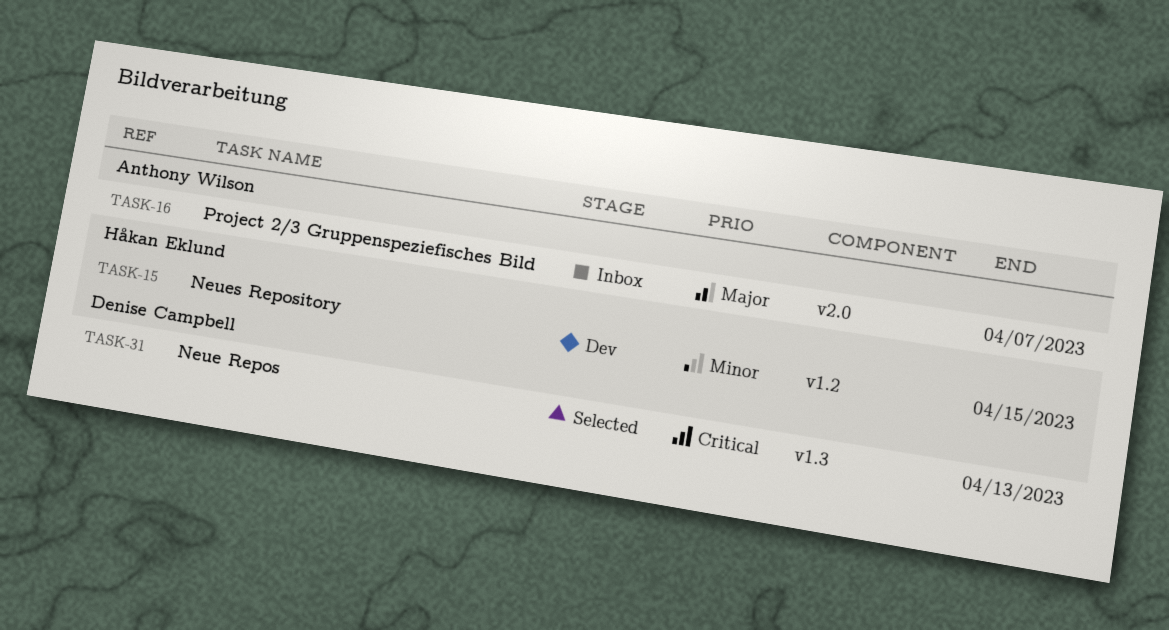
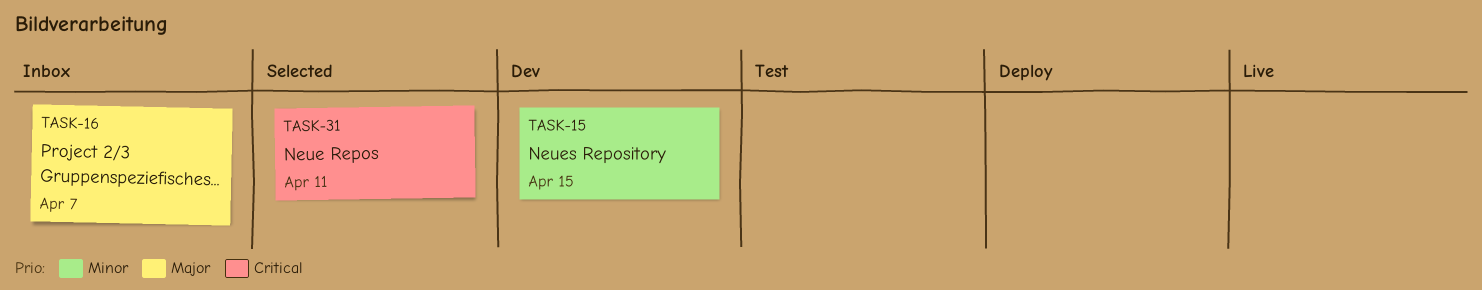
TASK-31, due: Apr 13 -> Apr 11

